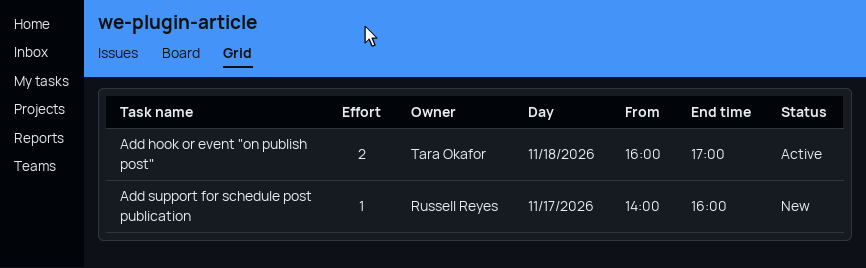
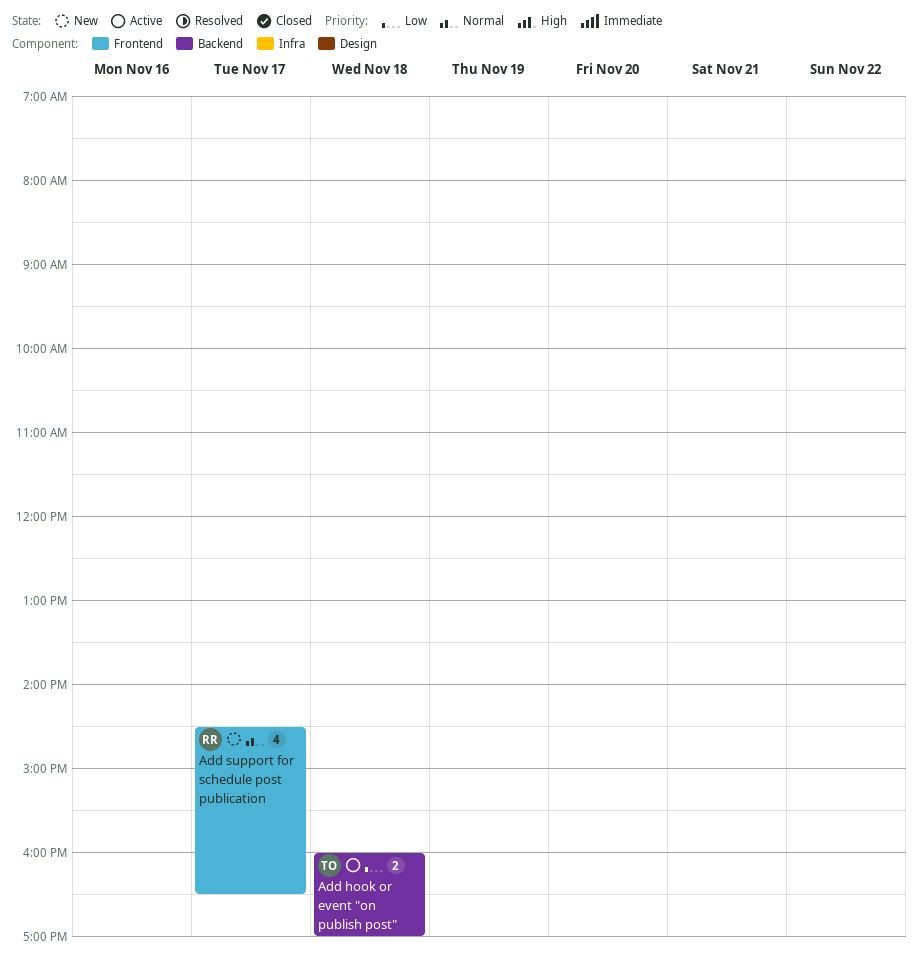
Add support for schedule post publication, estimate: 1 -> 4
Add support for schedule post publication, begins: 14:00 -> 14:30
Add support for schedule post publication, ends: 16:00 -> 16:30

